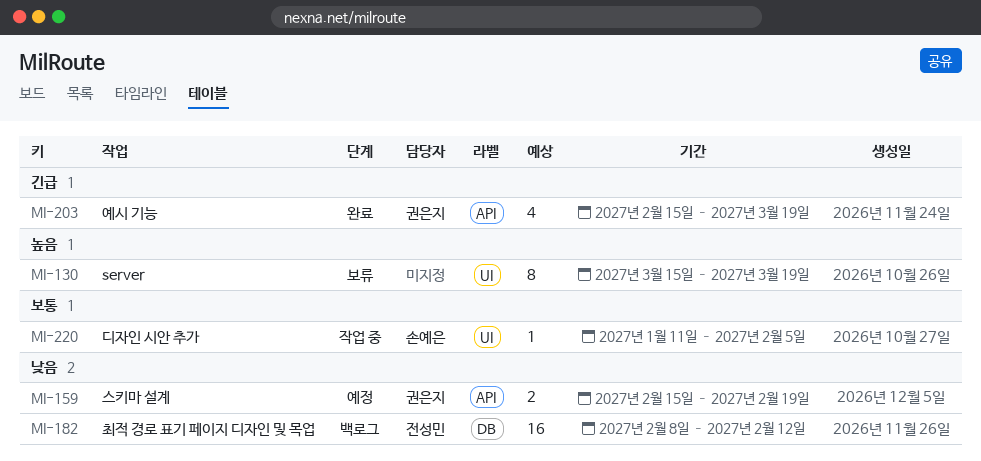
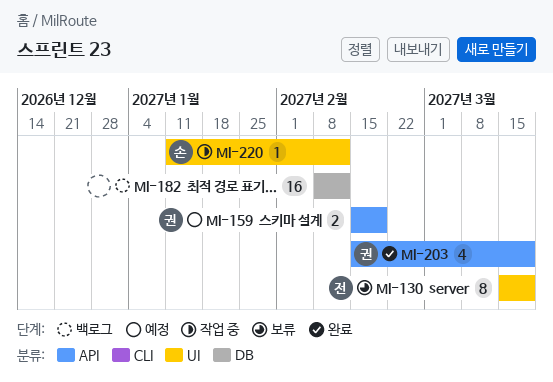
MI-130, owner: none -> 전성민
MI-182, owner: 전성민 -> none
MI-220, due: Feb 5 -> Feb 12

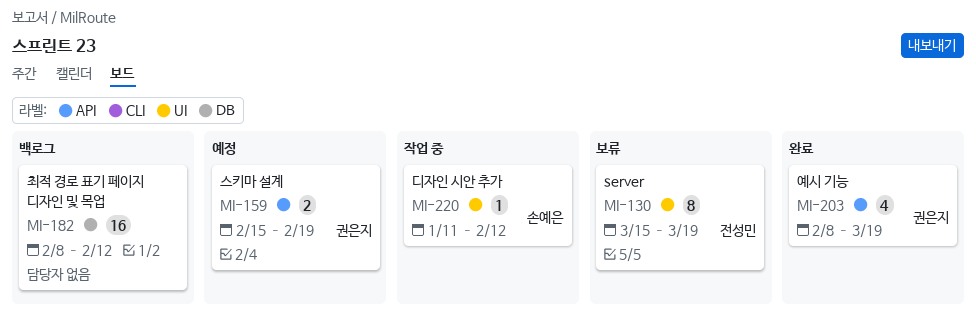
MI-203, start: Feb 15 -> Feb 8

